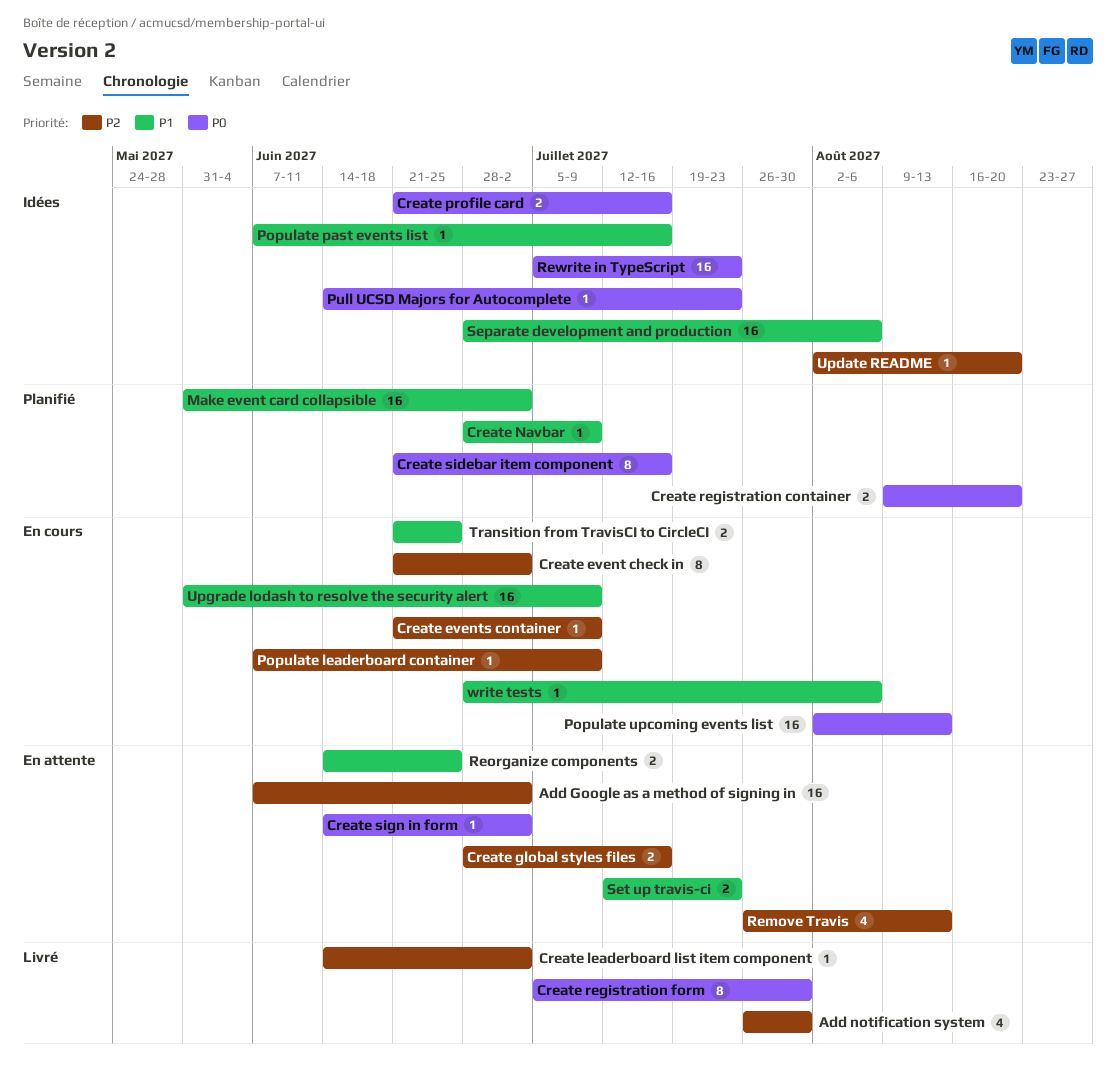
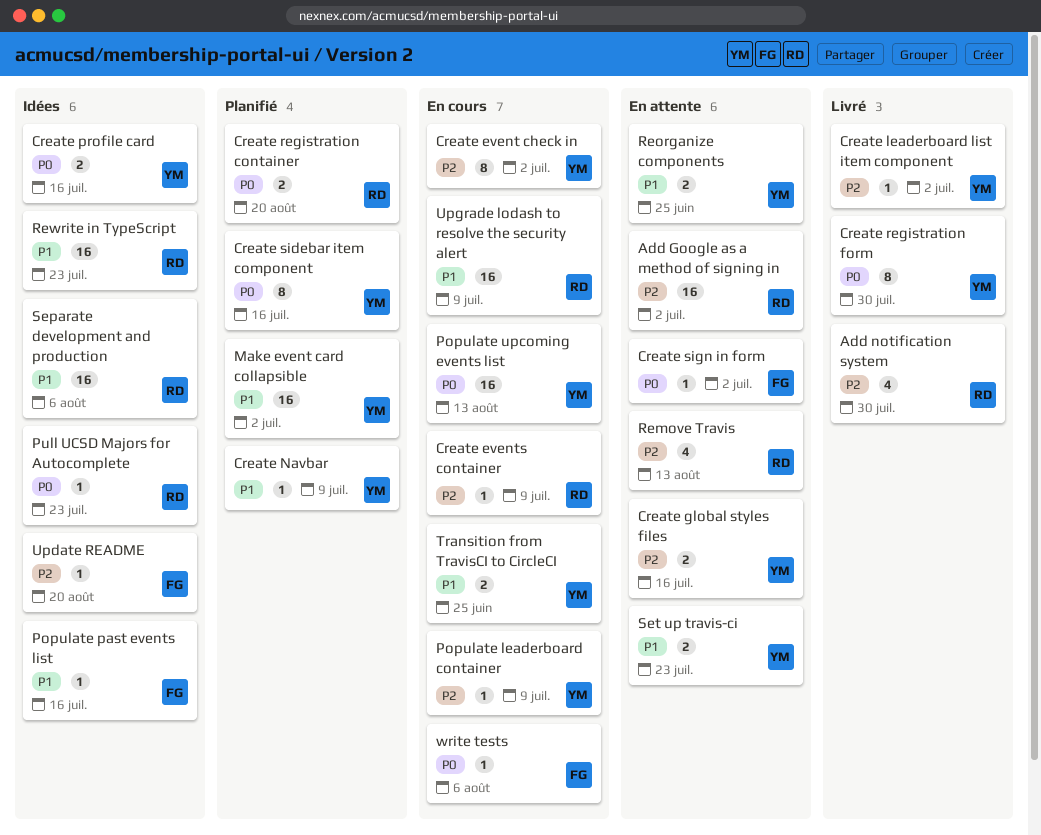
Rewrite in TypeScript, priority: P0 -> P1
write tests, priority: P1 -> P0

